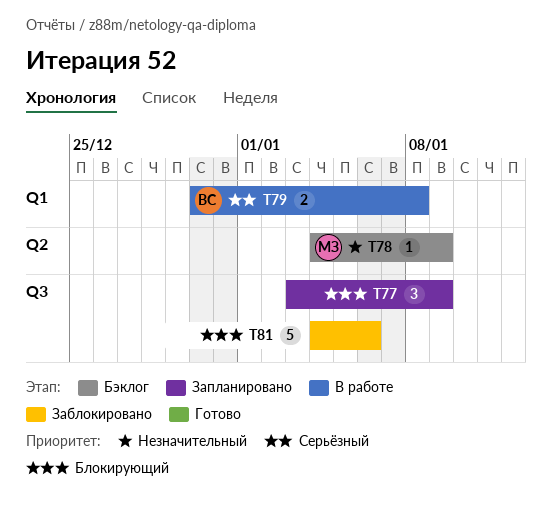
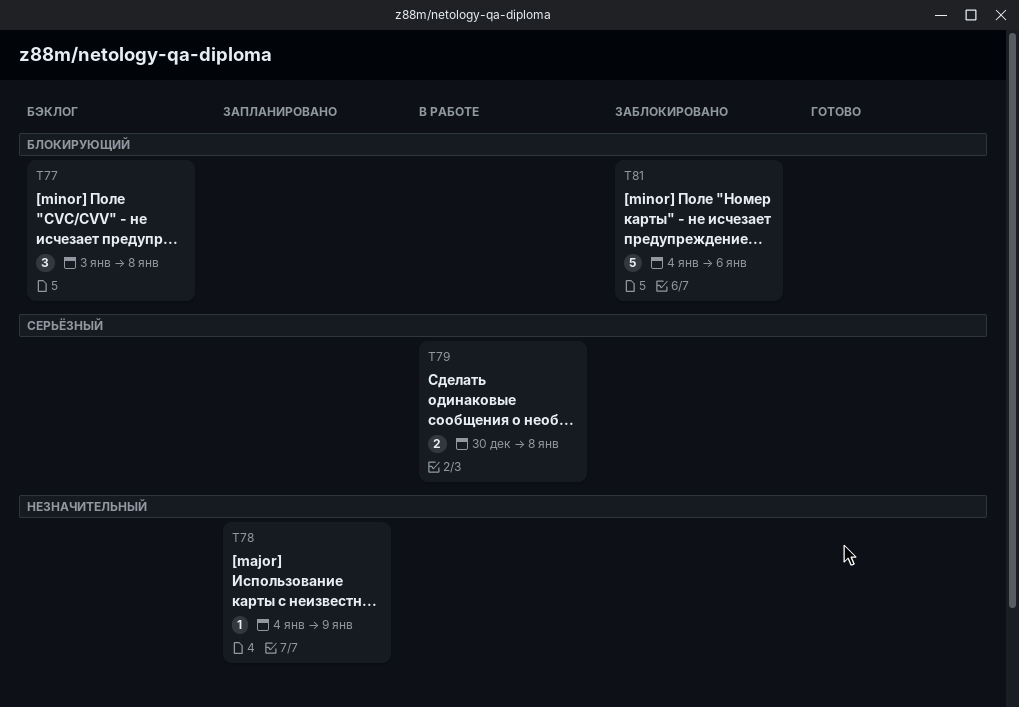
T77, status: Запланировано -> Бэклог
T77, due: Jan 9 -> Jan 8
T78, status: Бэклог -> Запланировано

